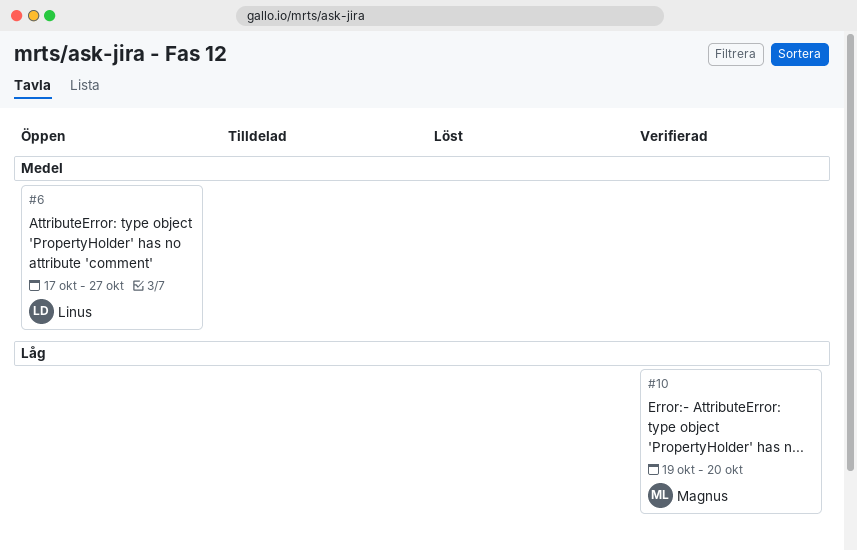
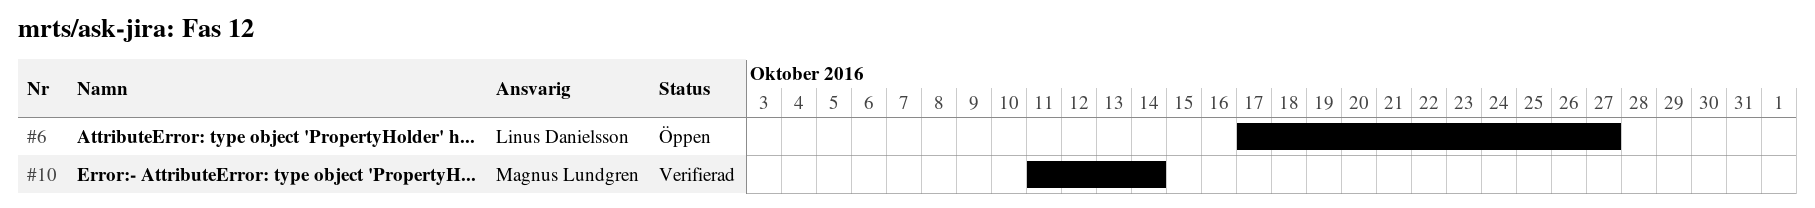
#10, start: Oct 19 -> Oct 11
#10, due: Oct 20 -> Oct 14

